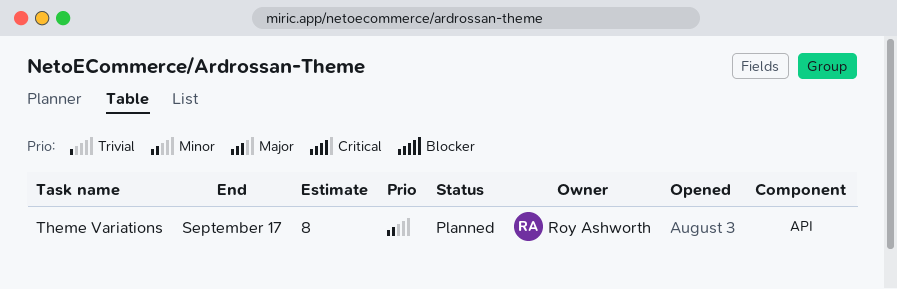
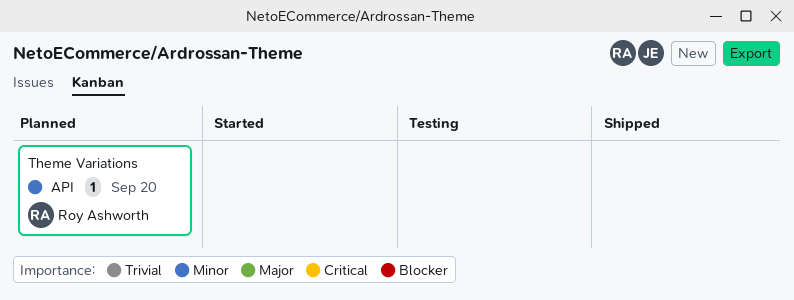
Theme Variations, estimate: 8 -> 1
Theme Variations, due: Sep 17 -> Sep 20

